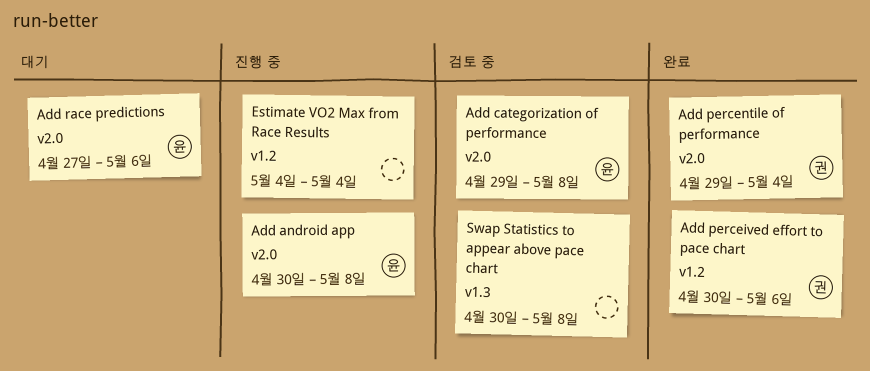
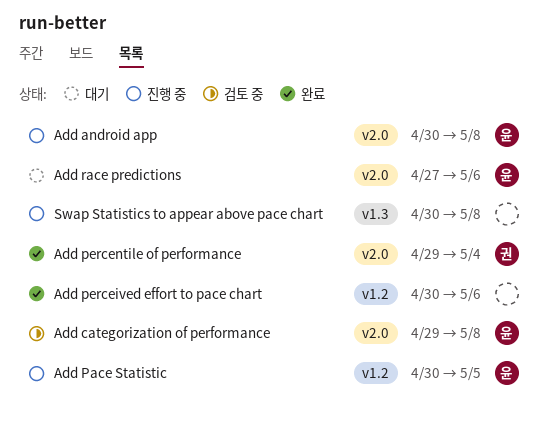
Add Pace Statistic: none -> present
Add perceived effort to pace chart, owner: 권 -> none
Estimate VO2 Max from Race Results: present -> none
Swap Statistics to appear above pace chart, status: 검토 중 -> 진행 중

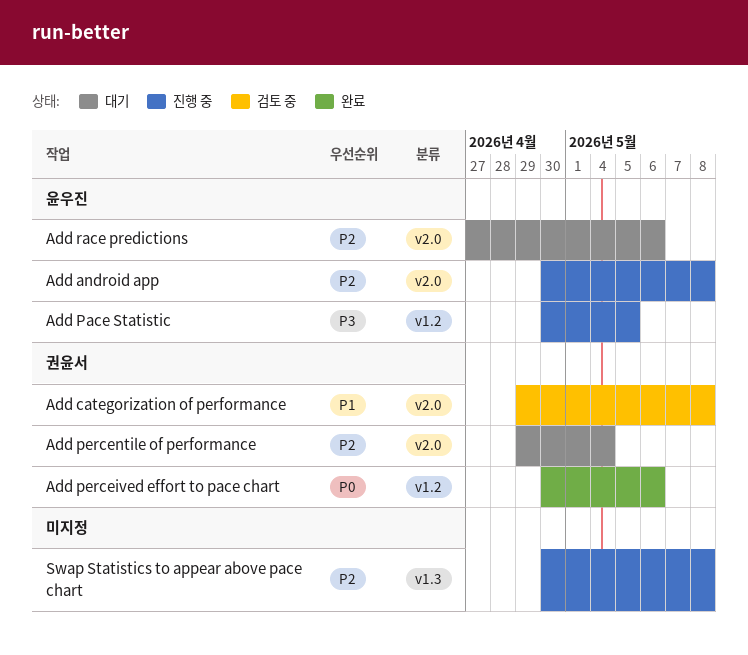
Add categorization of performance, owner: 윤우진 -> 권윤서
Add perceived effort to pace chart, owner: none -> 권윤서
Add percentile of performance, status: 완료 -> 대기

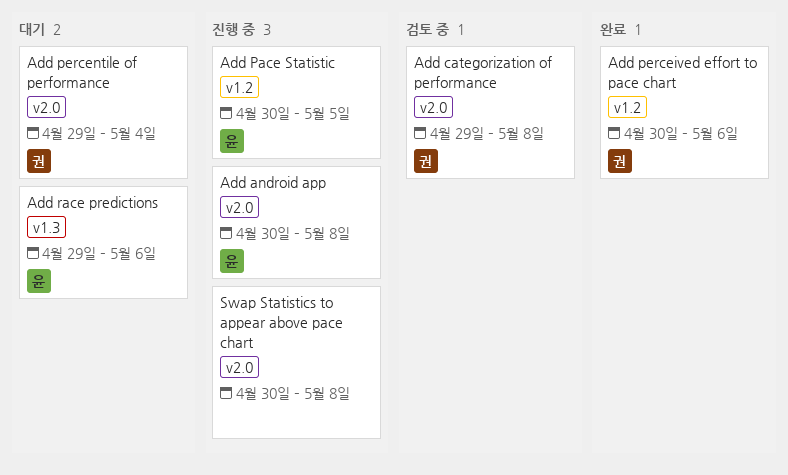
Add race predictions, label: v2.0 -> v1.3
Add race predictions, start: Apr 27 -> Apr 29
Swap Statistics to appear above pace chart, label: v1.3 -> v2.0

